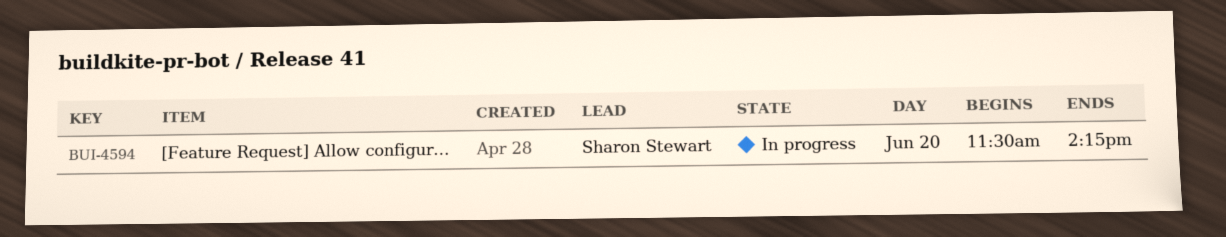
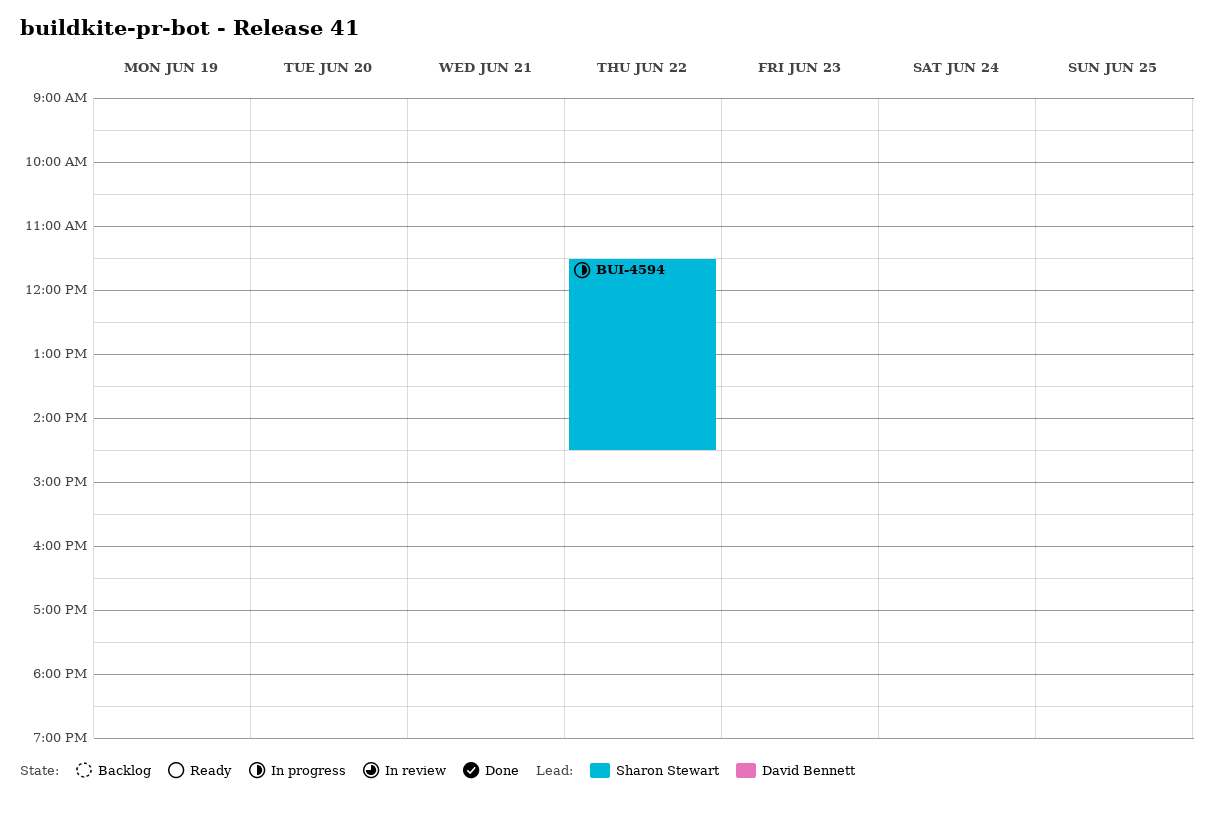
BUI-4594, day: Jun 20 -> Jun 22
BUI-4594, ends: 14:15 -> 14:30

